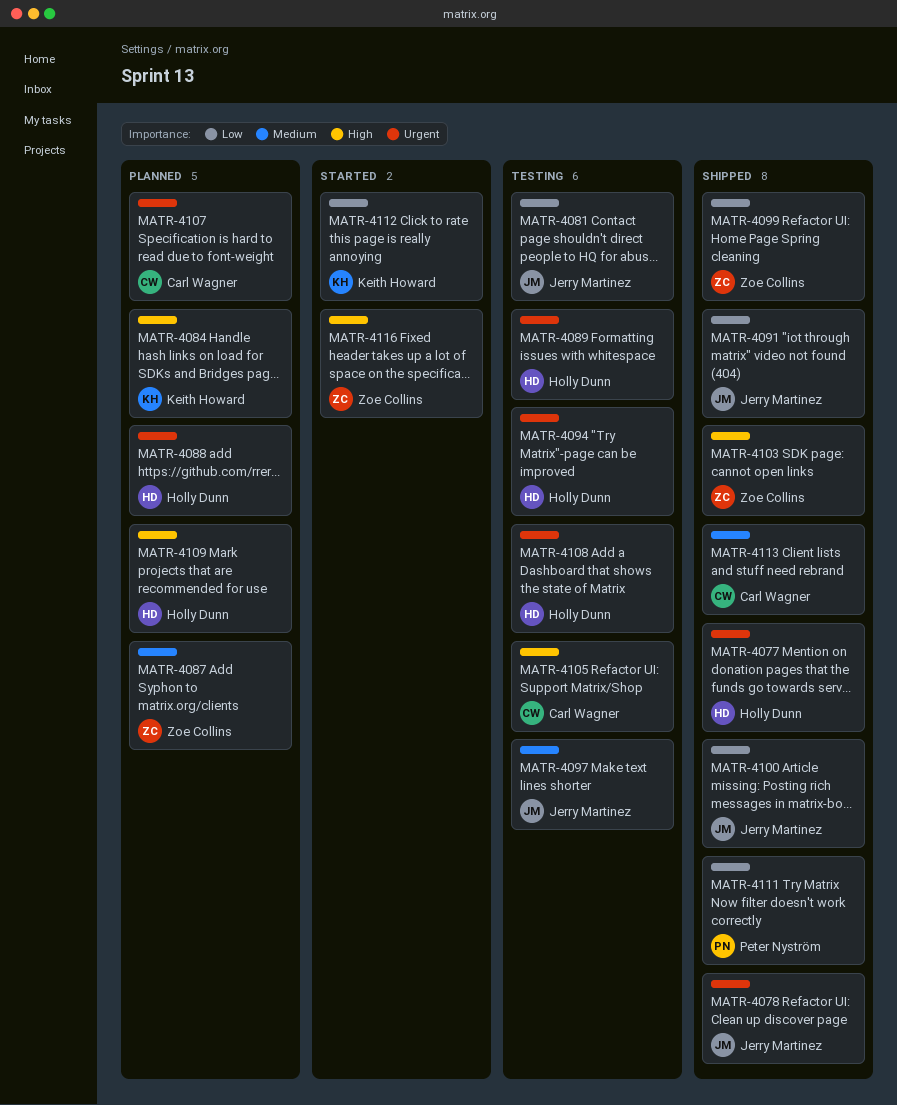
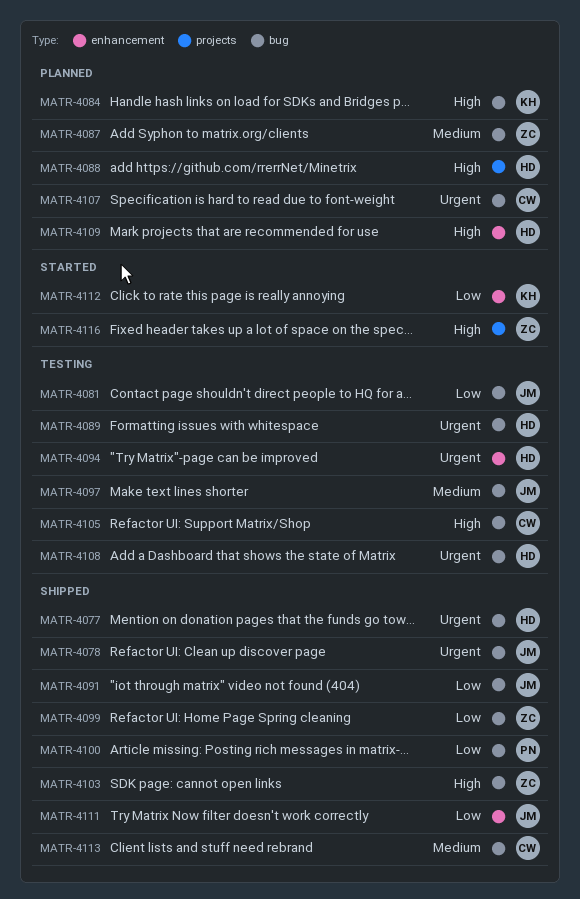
MATR-4088, priority: Urgent -> High
MATR-4100, owner: Jerry Martinez -> Peter Nyström
MATR-4111, owner: Peter Nyström -> Jerry Martinez

